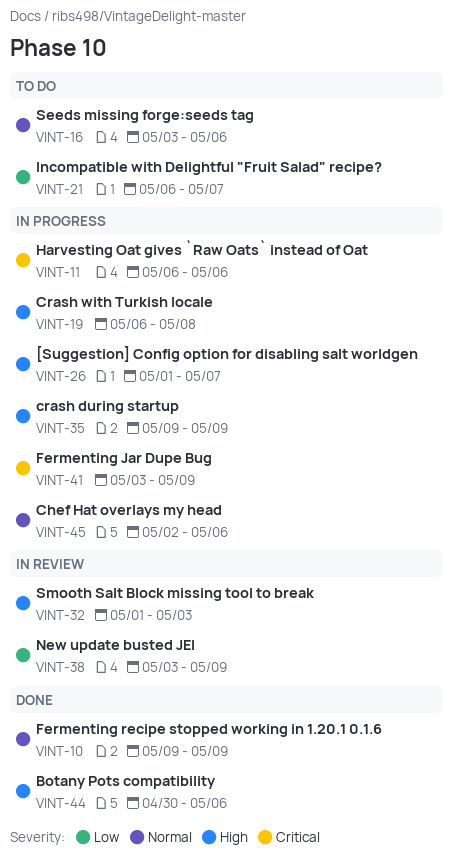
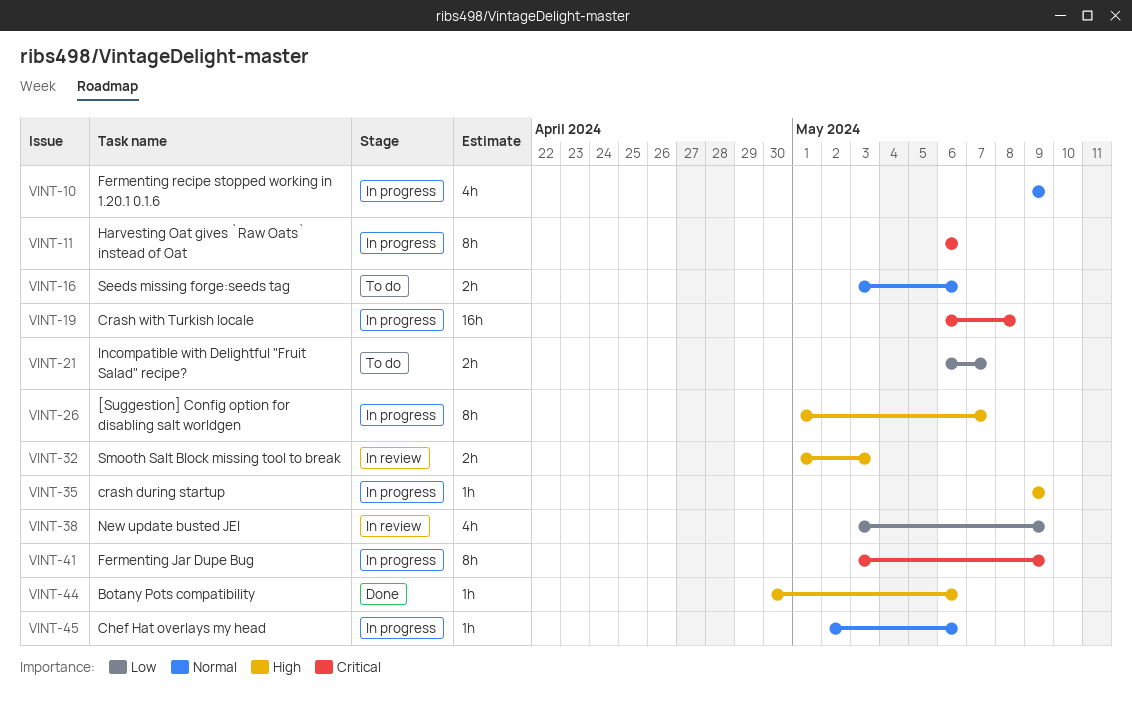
VINT-10, status: Done -> In progress
VINT-19, priority: High -> Critical

